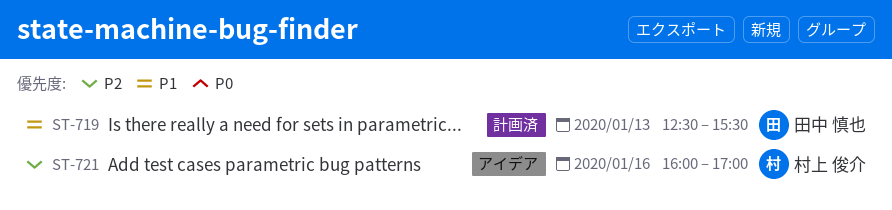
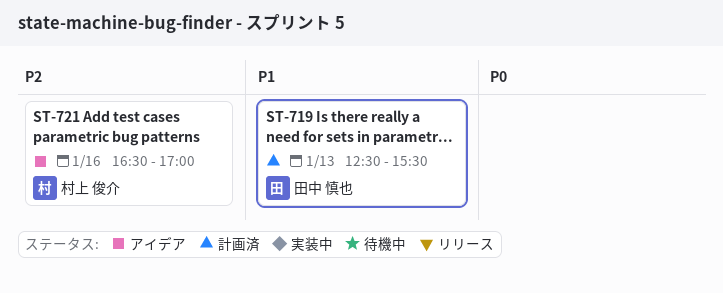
ST-721, begins: 16:00 -> 16:30

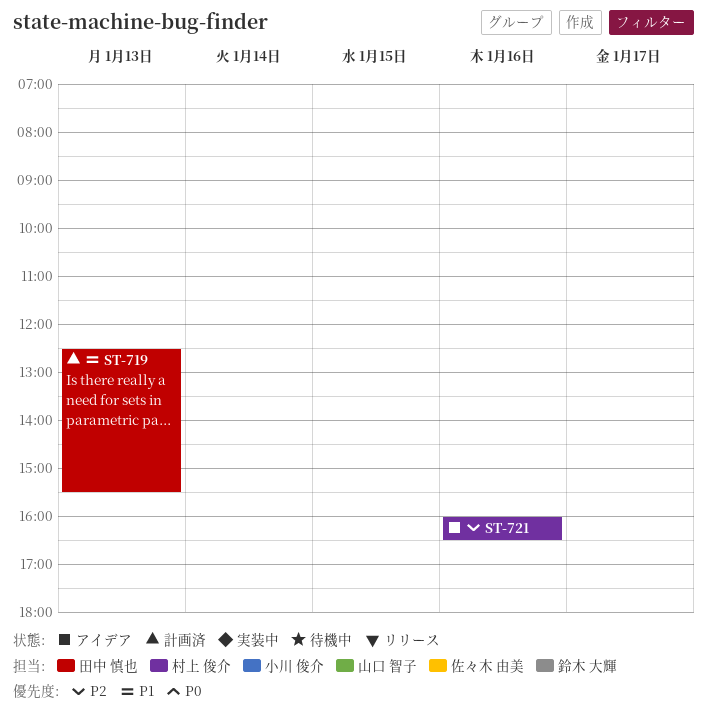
ST-721, begins: 16:30 -> 16:00
ST-721, ends: 17:00 -> 16:30

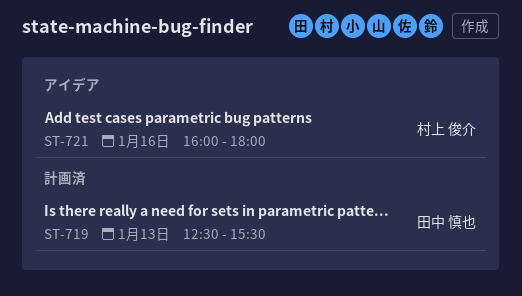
ST-721, ends: 16:30 -> 18:00

